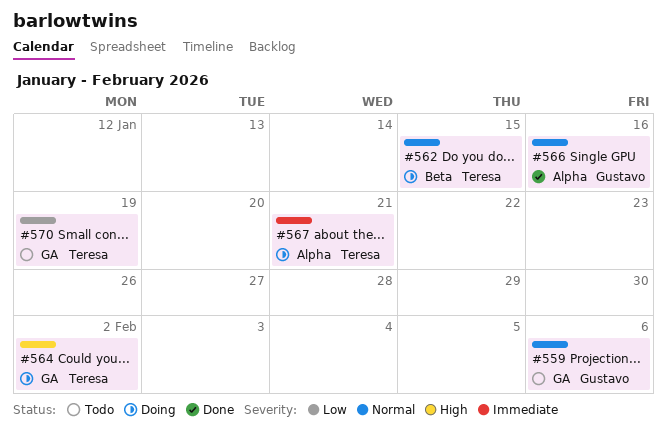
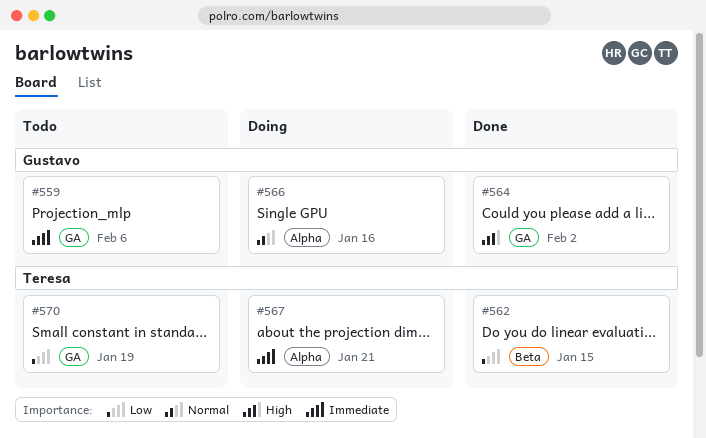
#559, priority: Normal -> Immediate
#562, status: Doing -> Done
#562, priority: Normal -> Low
#564, status: Doing -> Done
#564, owner: Teresa -> Gustavo
#566, status: Done -> Doing

